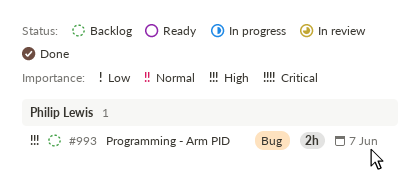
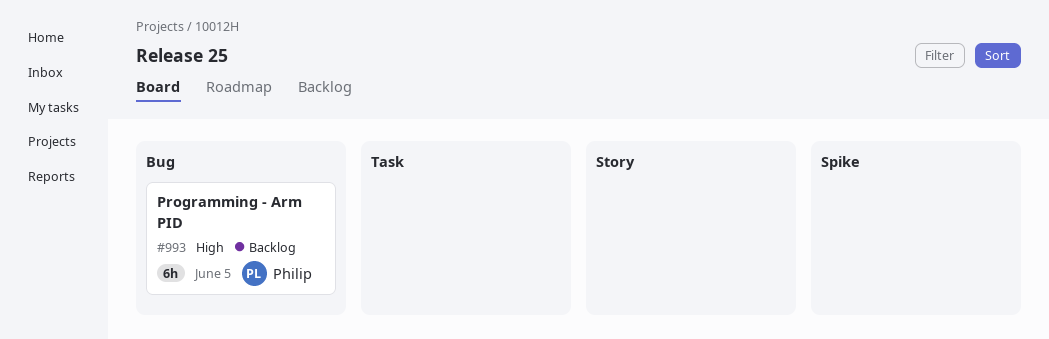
#993, estimate: 2h -> 6h
#993, due: Jun 7 -> Jun 5

